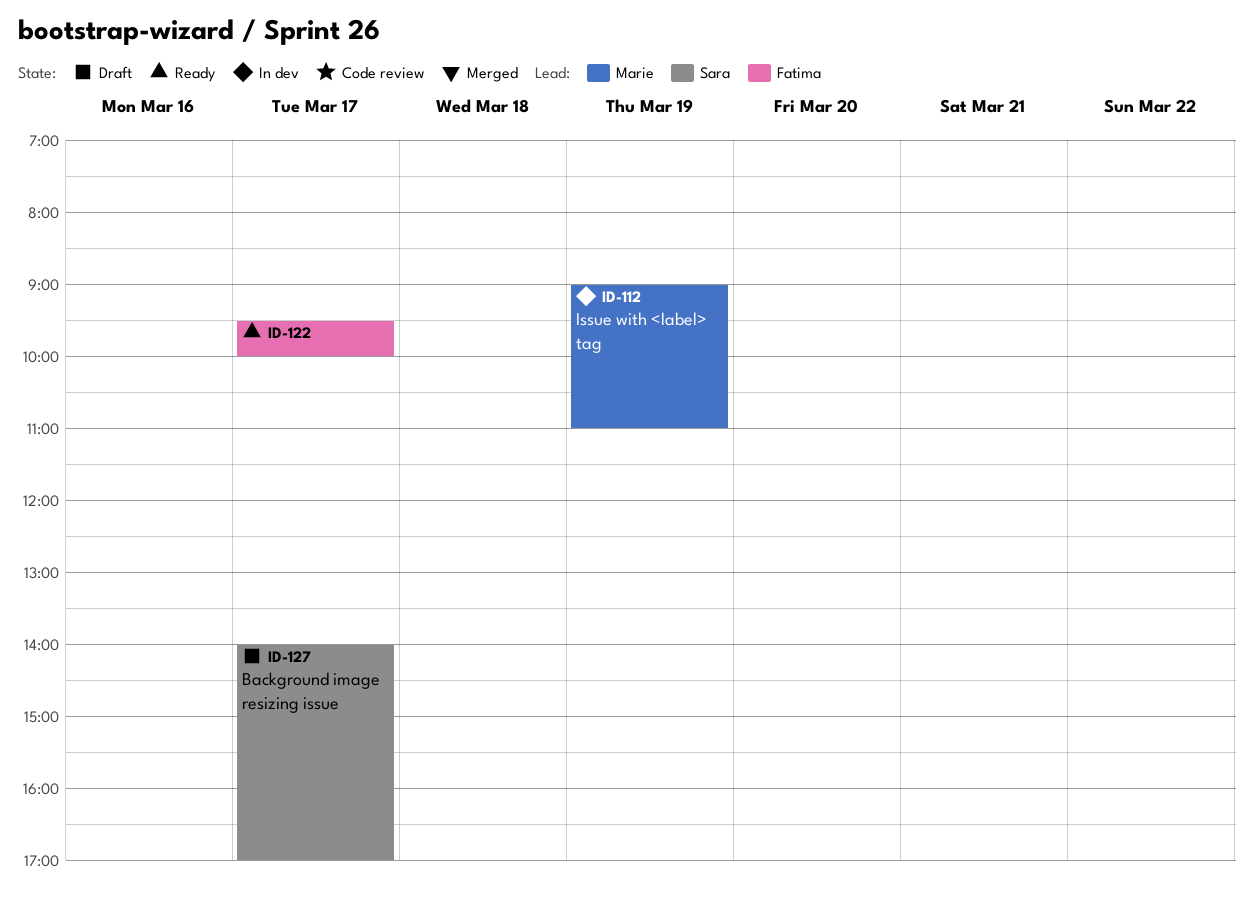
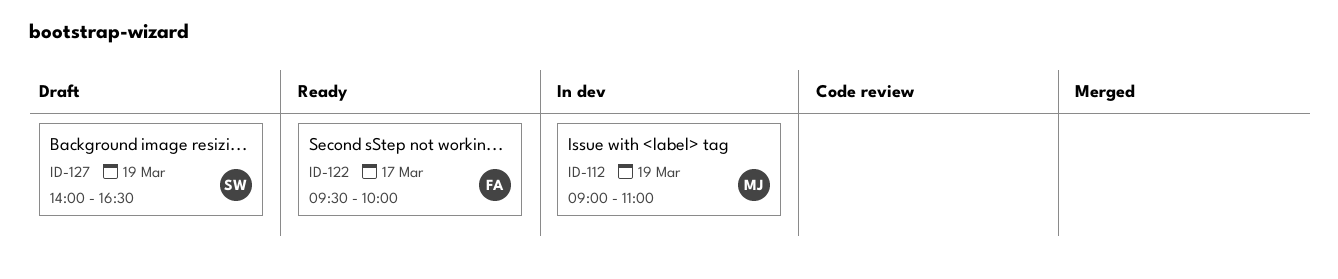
ID-127, day: Mar 17 -> Mar 19
ID-127, ends: 17:00 -> 16:30

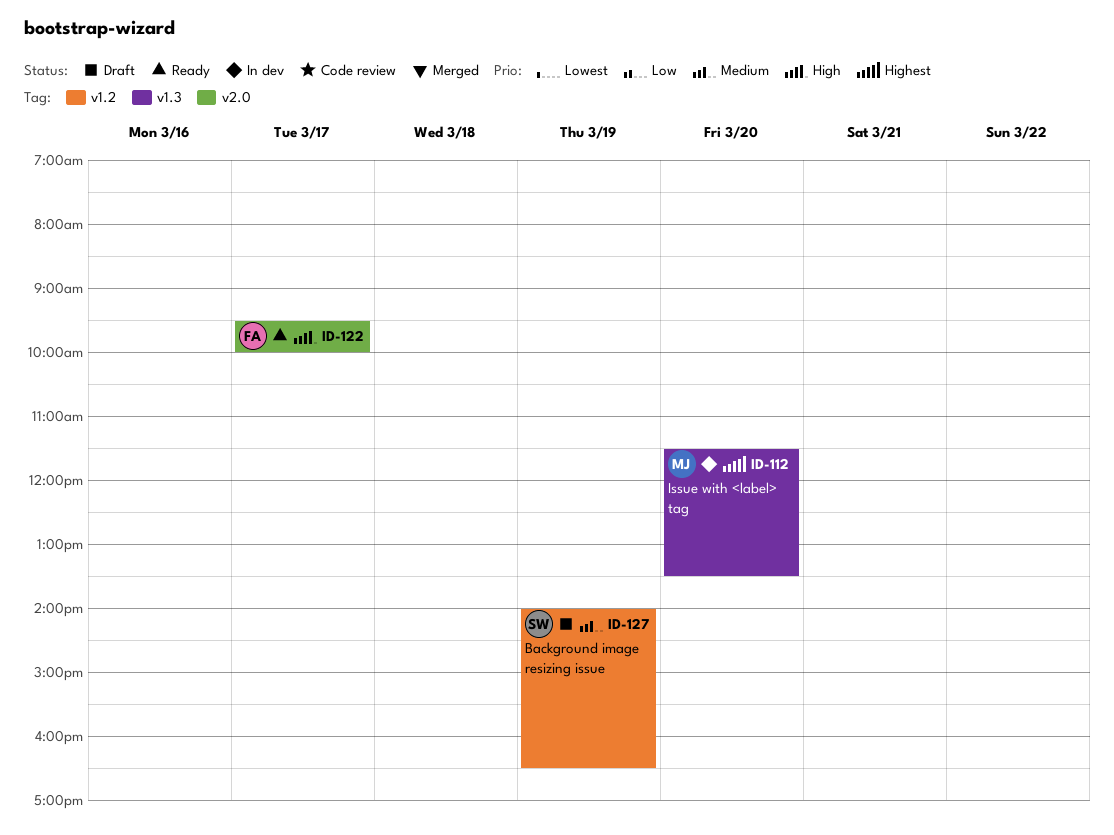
ID-112, day: Mar 19 -> Mar 20
ID-112, begins: 09:00 -> 11:30
ID-112, ends: 11:00 -> 13:30

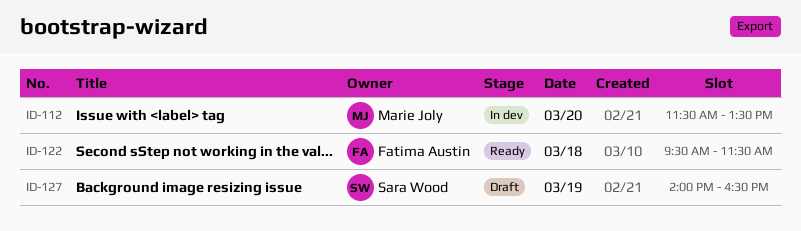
ID-122, day: Mar 17 -> Mar 18
ID-122, ends: 10:00 -> 11:30

